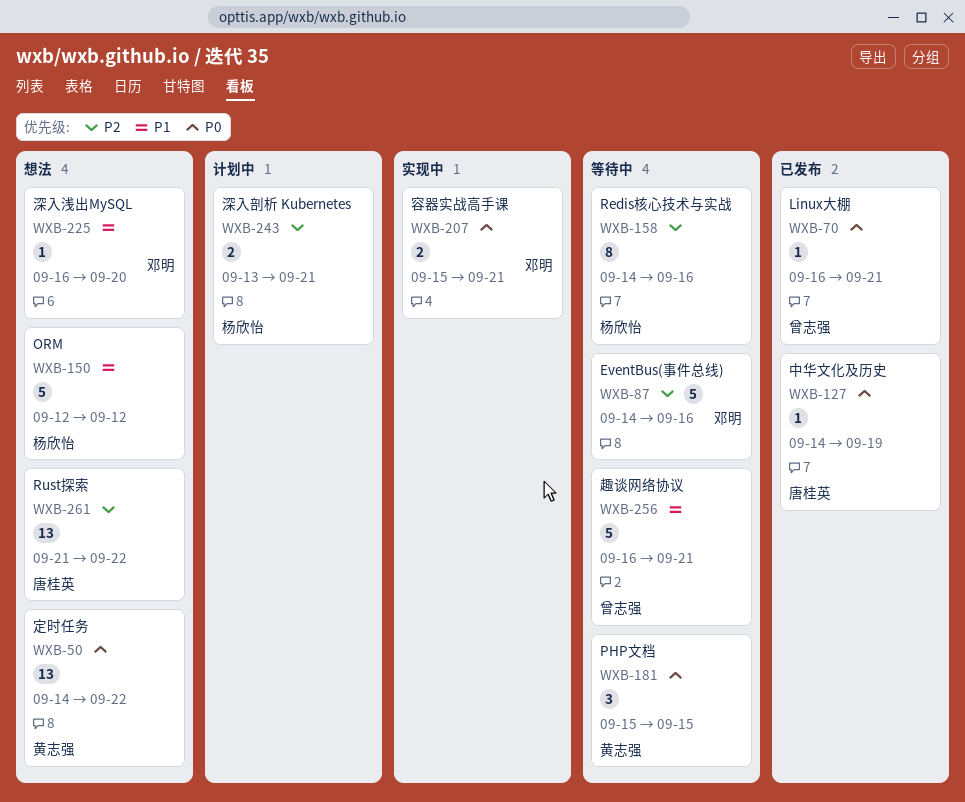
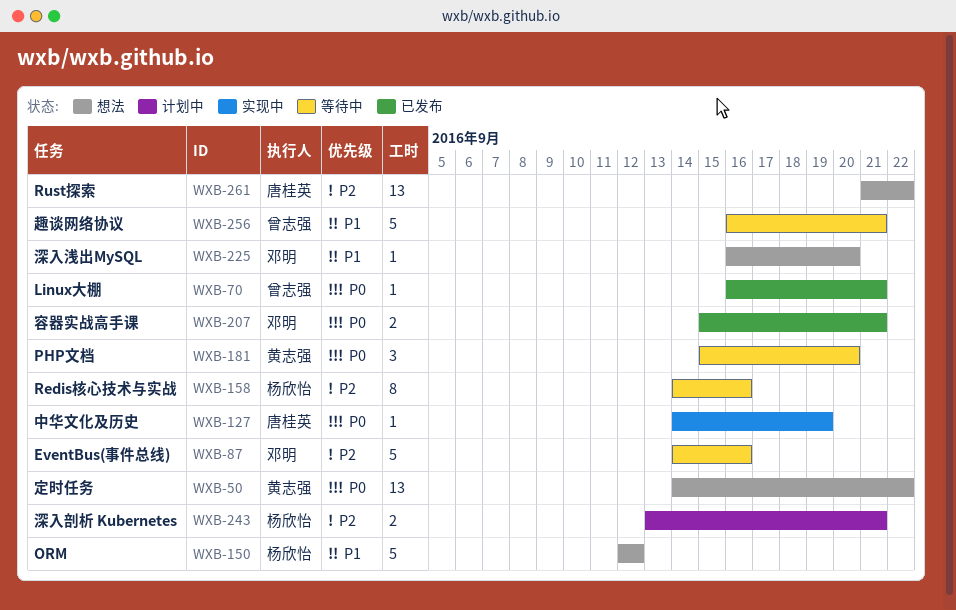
WXB-127, status: 已发布 -> 实现中
WXB-181, due: Sep 15 -> Sep 20
WXB-207, status: 实现中 -> 已发布

